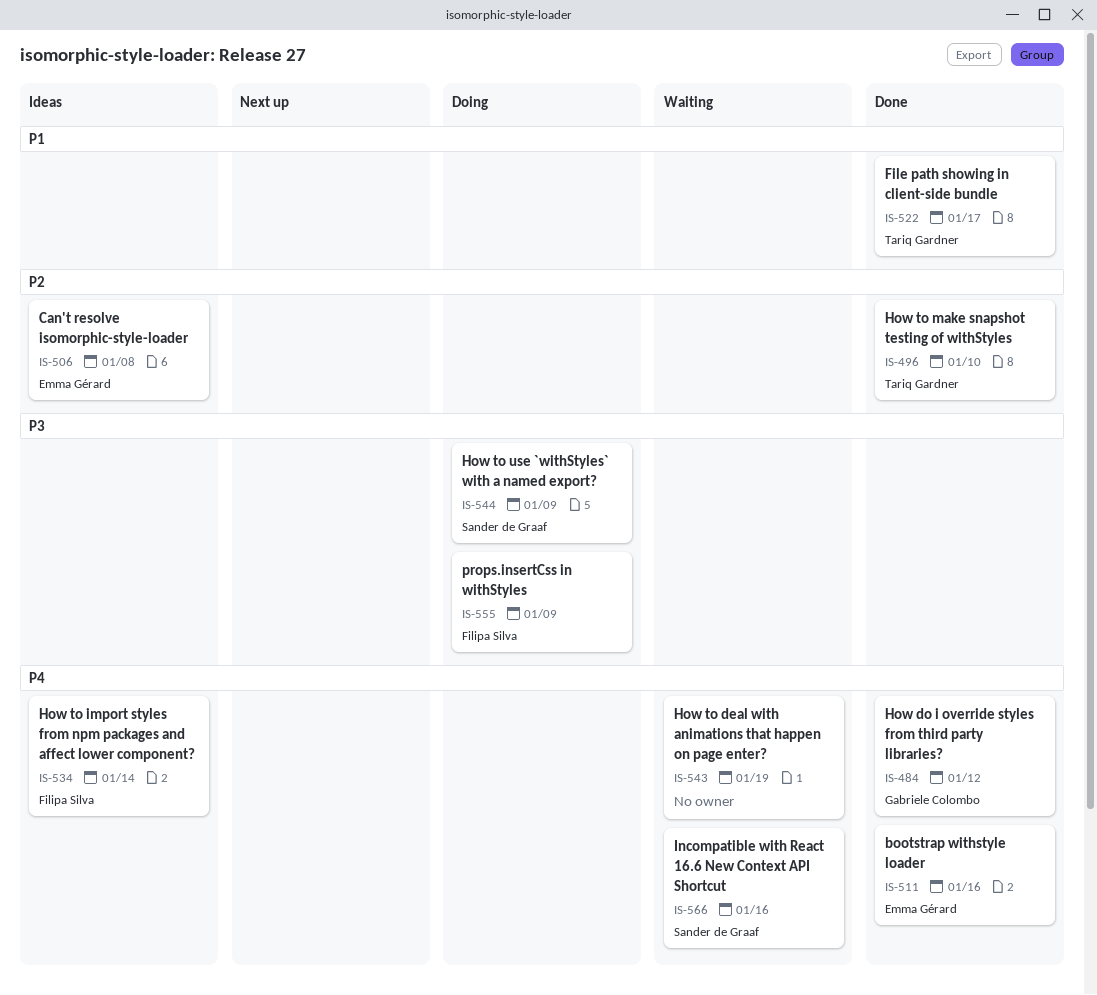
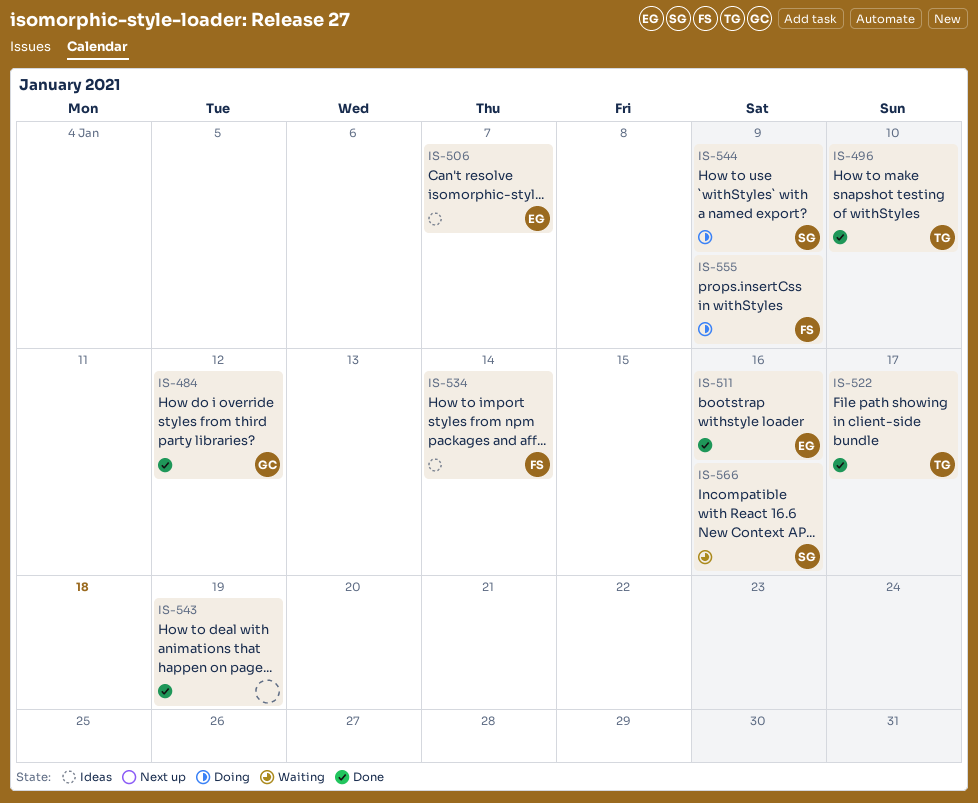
IS-506, due: Jan 8 -> Jan 7
IS-543, status: Waiting -> Done

